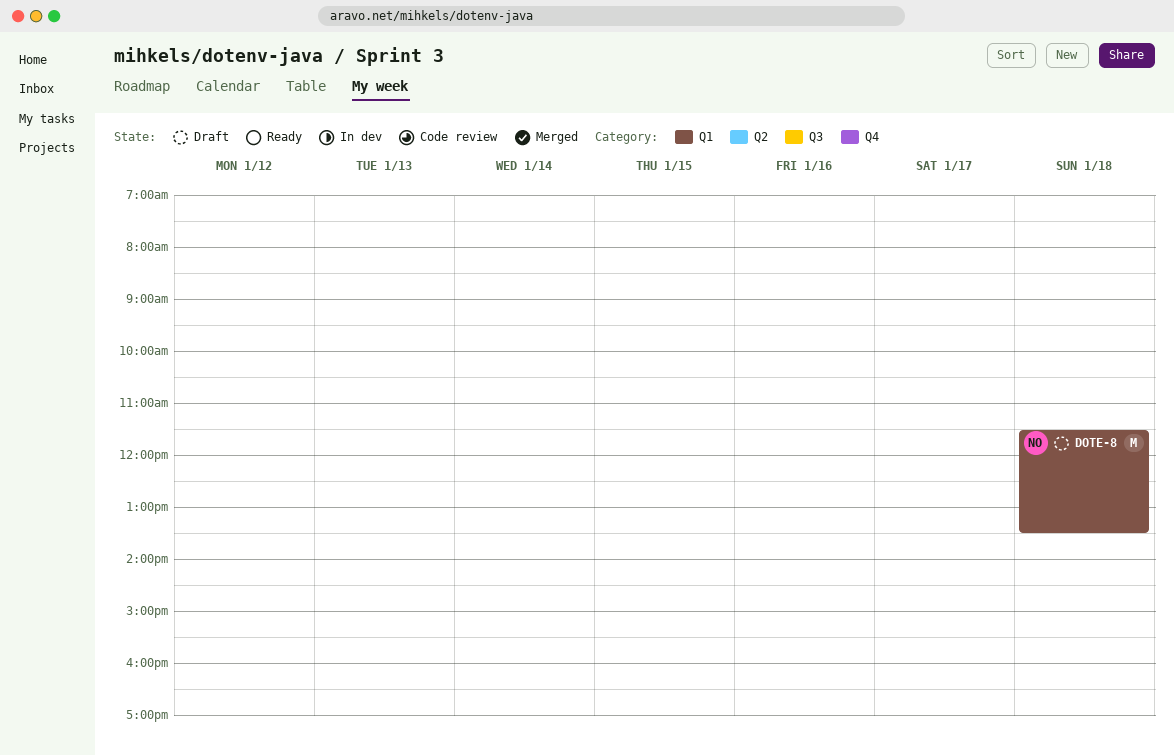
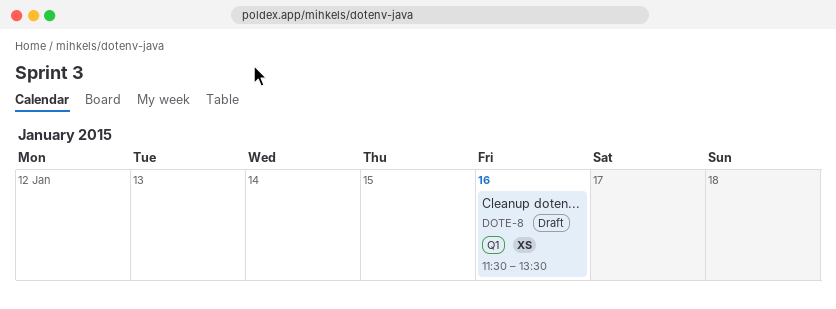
DOTE-8, estimate: M -> XS
DOTE-8, day: Jan 18 -> Jan 16

